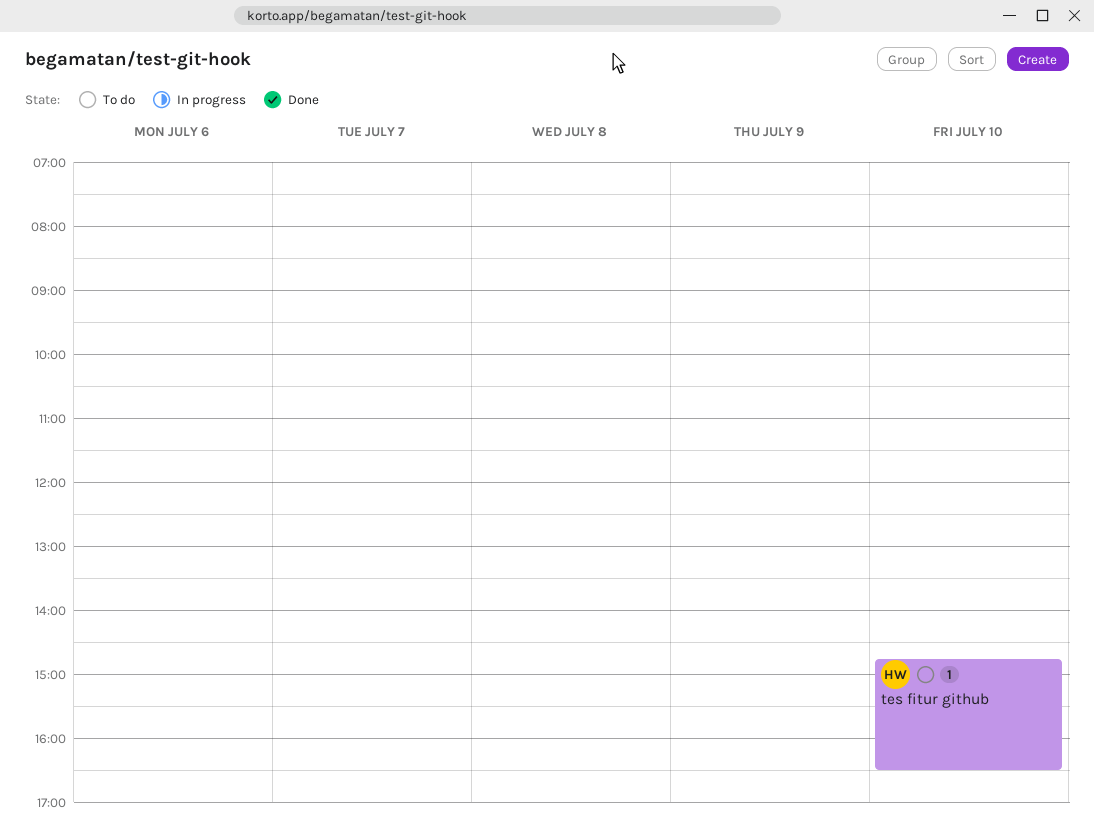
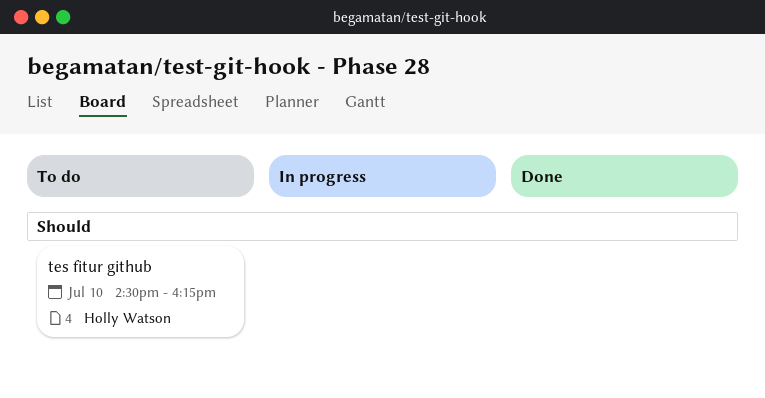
tes fitur github, begins: 14:45 -> 14:30
tes fitur github, ends: 16:30 -> 16:15

